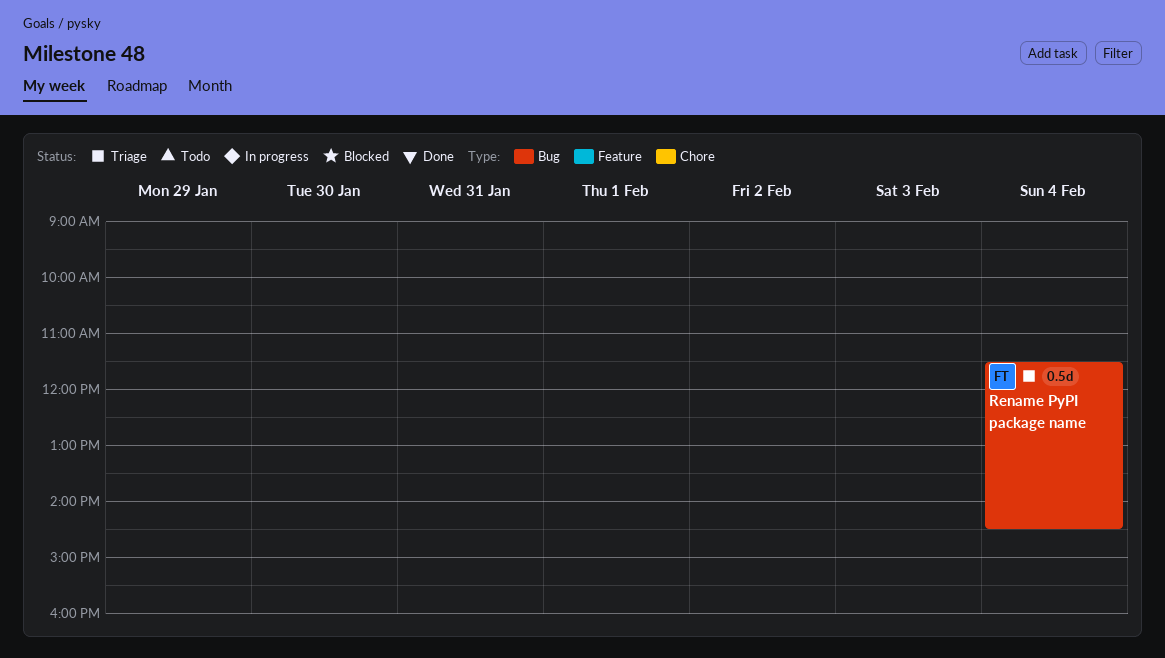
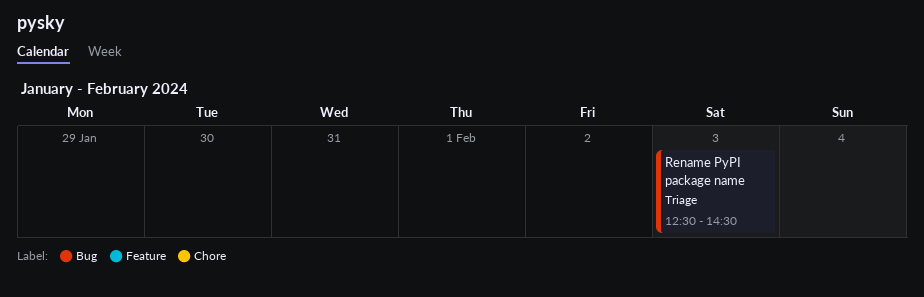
Rename PyPI package name, day: Feb 4 -> Feb 3
Rename PyPI package name, begins: 11:30 -> 12:30

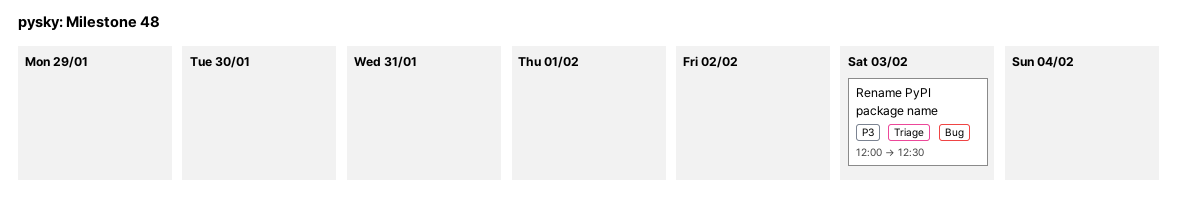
Rename PyPI package name, begins: 12:30 -> 12:00
Rename PyPI package name, ends: 14:30 -> 12:30

